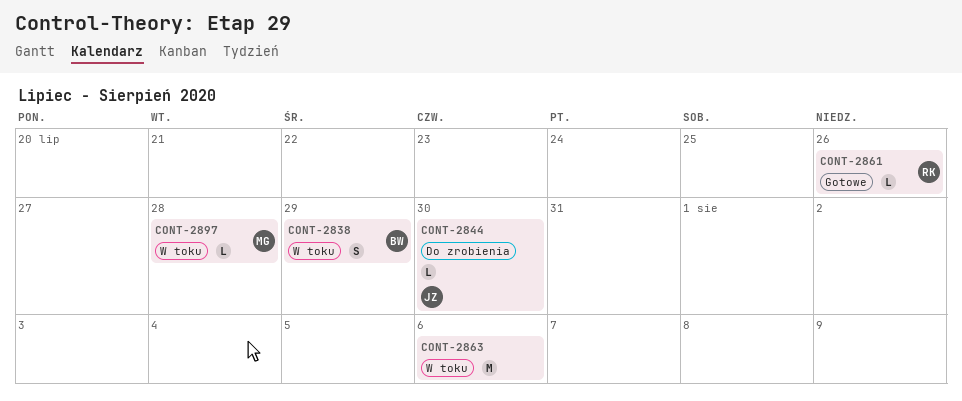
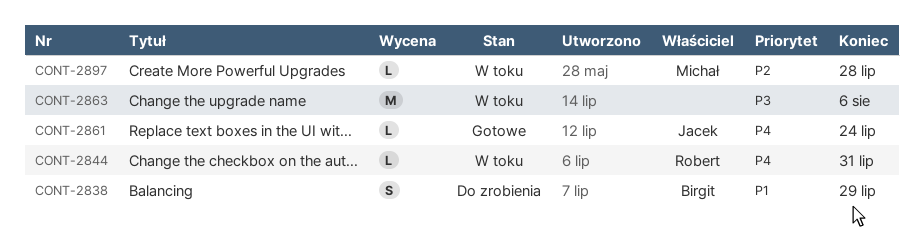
CONT-2838, status: W toku -> Do zrobienia
CONT-2844, status: Do zrobienia -> W toku
CONT-2844, owner: Jacek -> Robert
CONT-2844, due: Jul 30 -> Jul 31
CONT-2861, owner: Robert -> Jacek
CONT-2861, due: Jul 26 -> Jul 24

